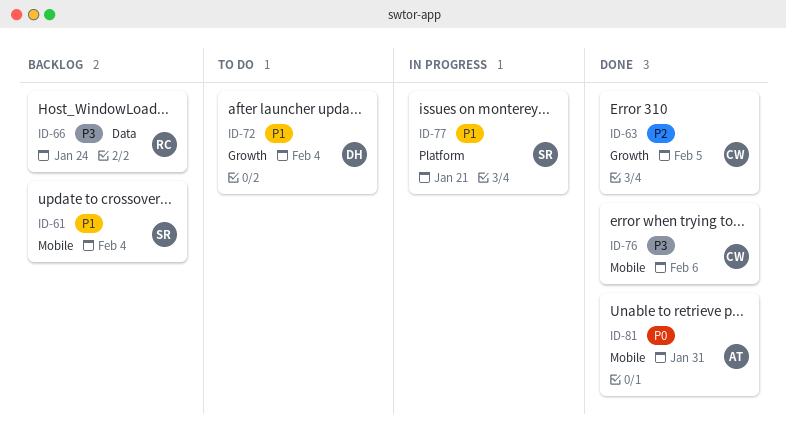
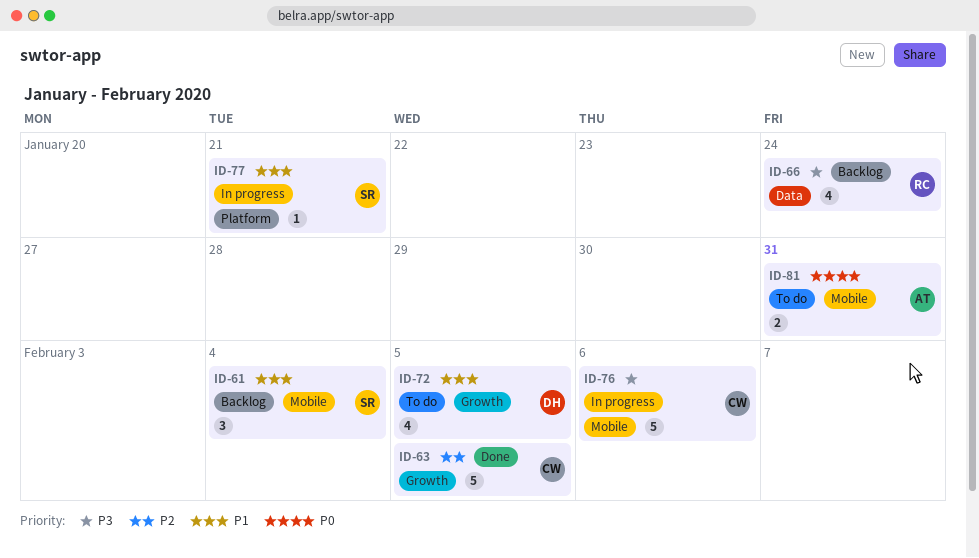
ID-72, due: Feb 4 -> Feb 5
ID-76, status: Done -> In progress
ID-81, status: Done -> To do

